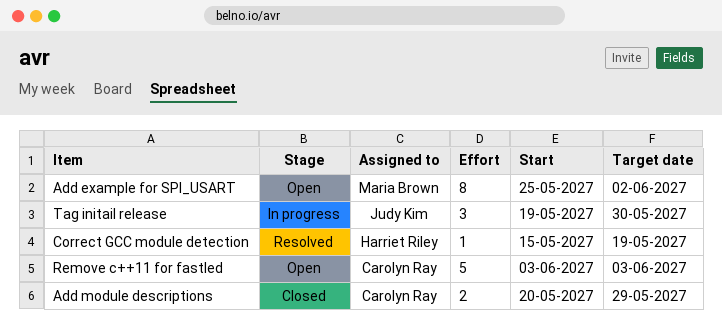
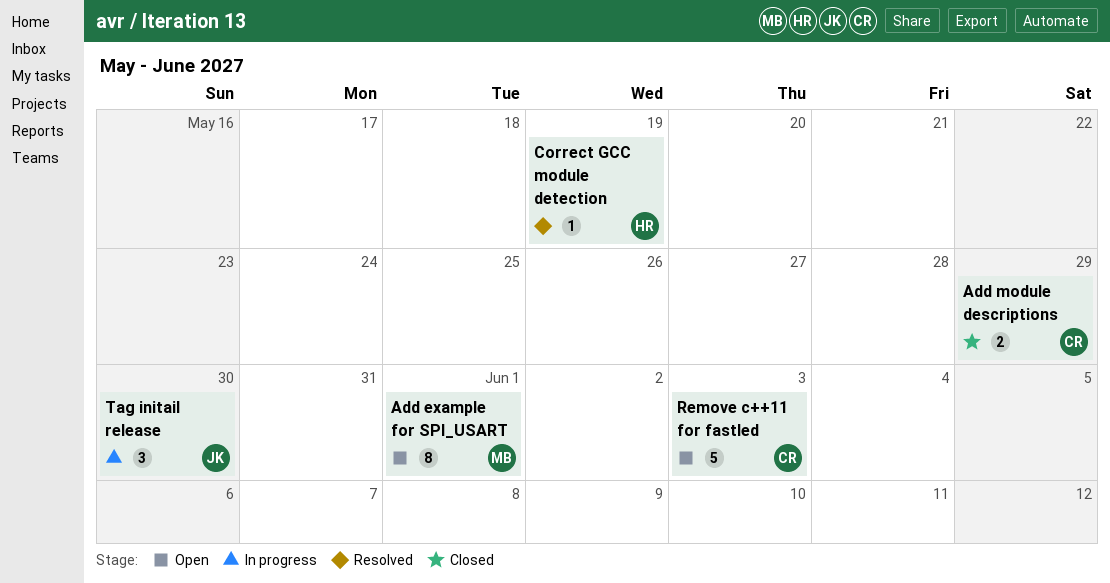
Add example for SPI_USART, due: Jun 2 -> Jun 1

